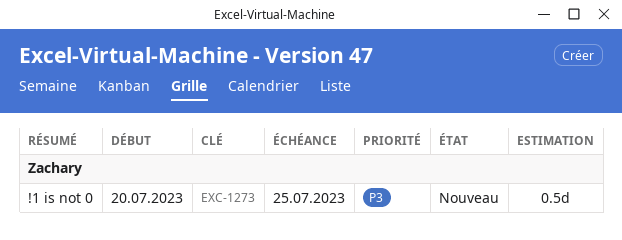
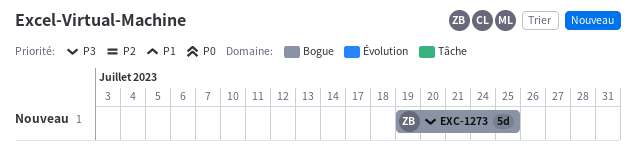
EXC-1273, estimate: 0.5d -> 5d
EXC-1273, start: Jul 20 -> Jul 19

